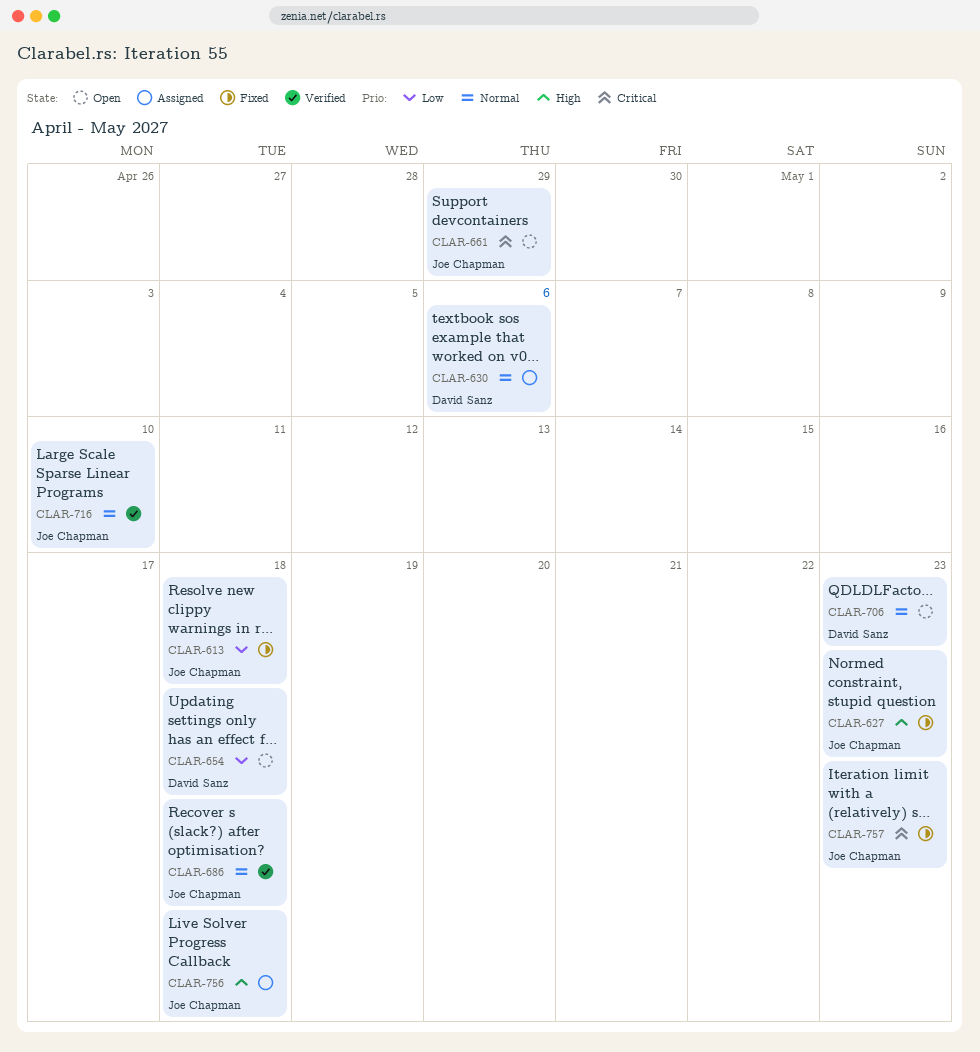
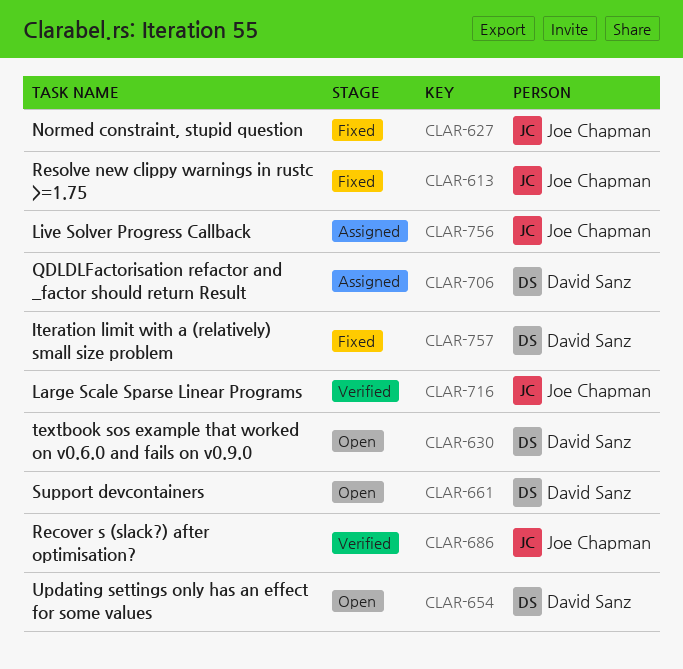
CLAR-630, status: Assigned -> Open
CLAR-661, owner: Joe Chapman -> David Sanz
CLAR-706, status: Open -> Assigned
CLAR-757, owner: Joe Chapman -> David Sanz

